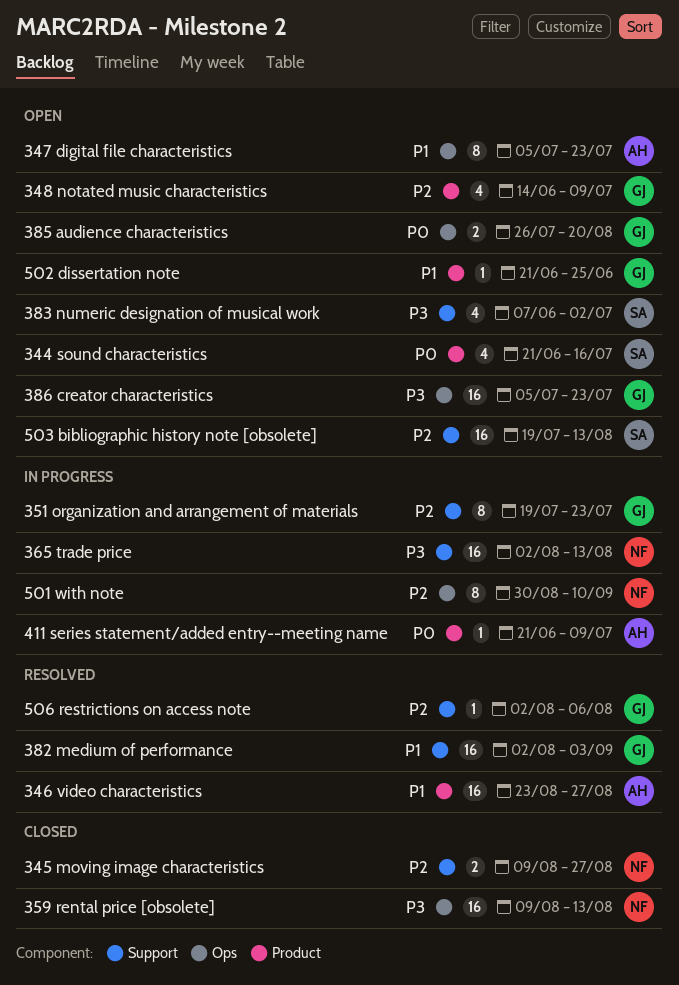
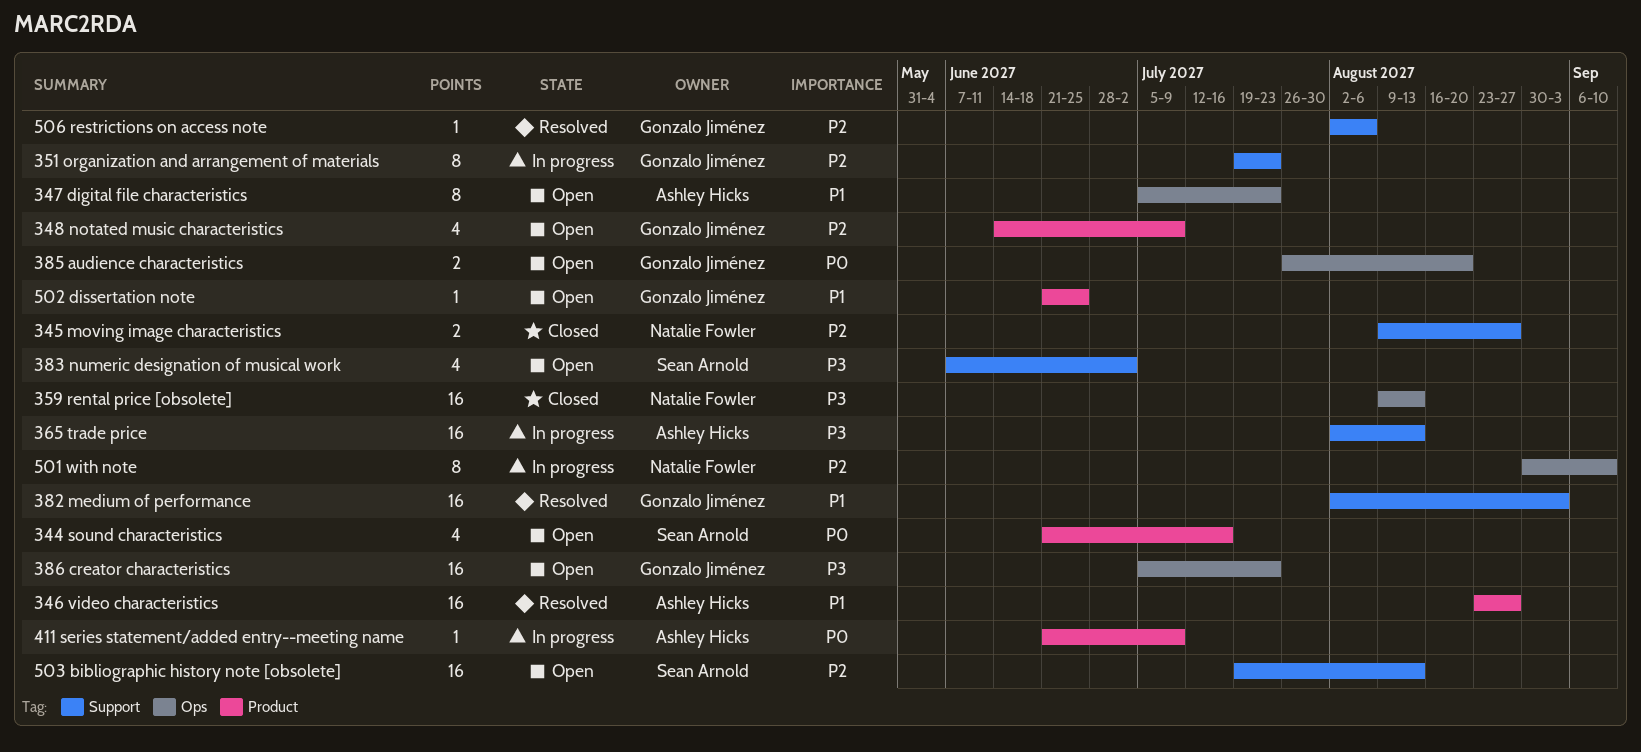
365 trade price, owner: Natalie Fowler -> Ashley Hicks

